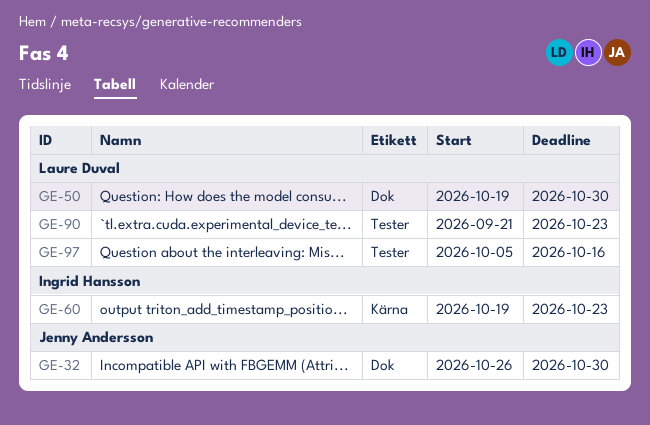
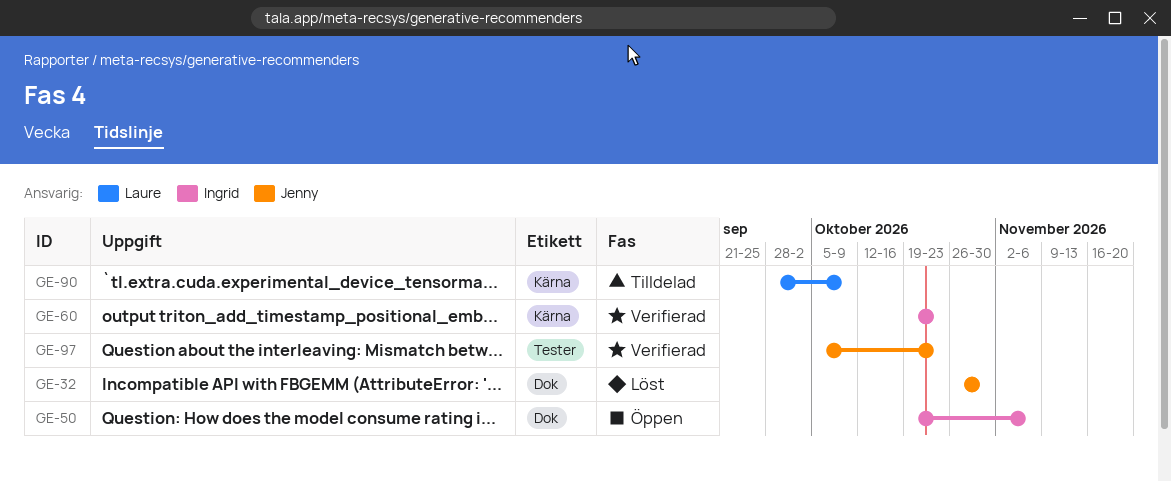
GE-50, owner: Laure Duval -> Ingrid Hansson
GE-50, due: Oct 30 -> Nov 6
GE-90, label: Tester -> Kärna
GE-90, start: Sep 21 -> Sep 28
GE-90, due: Oct 23 -> Oct 9
GE-97, owner: Laure Duval -> Jenny Andersson
GE-97, due: Oct 16 -> Oct 23

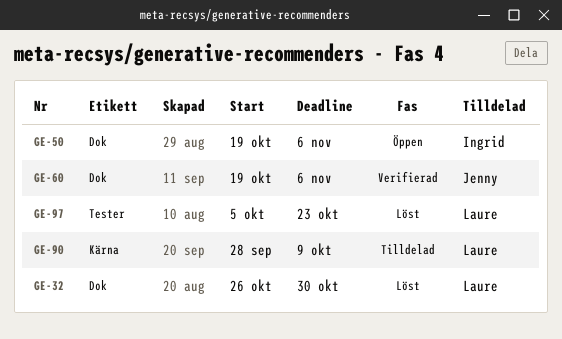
GE-32, owner: Jenny -> Laure
GE-60, owner: Ingrid -> Jenny
GE-60, label: Kärna -> Dok
GE-60, due: Oct 23 -> Nov 6
GE-97, status: Verifierad -> Löst
GE-97, owner: Jenny -> Laure

